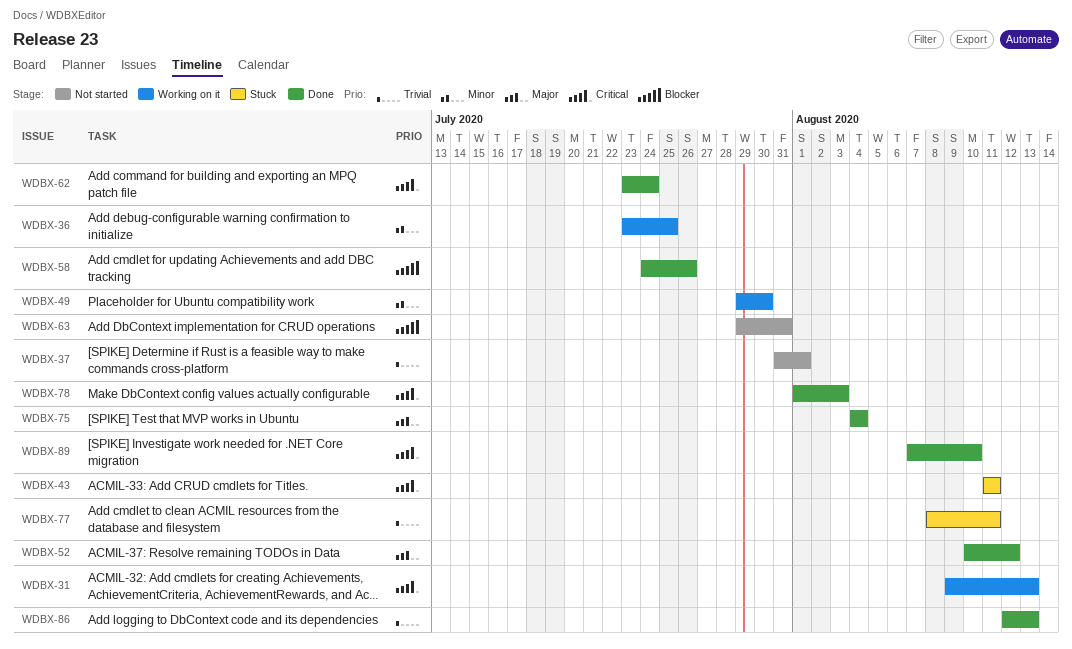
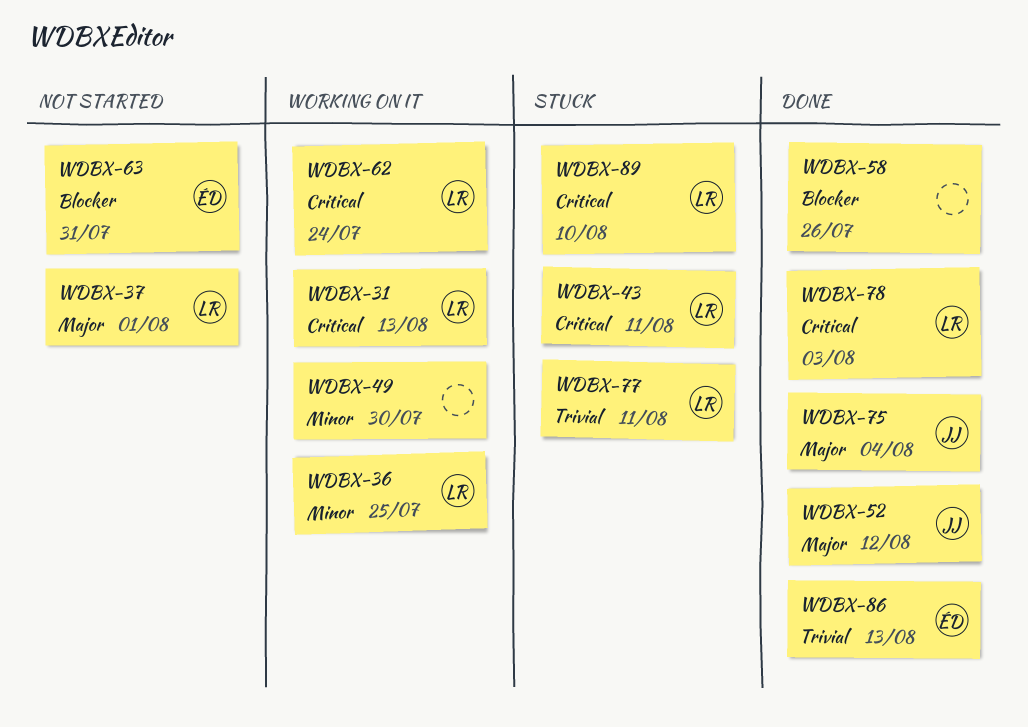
WDBX-37, priority: Trivial -> Major
WDBX-62, status: Done -> Working on it
WDBX-89, status: Done -> Stuck

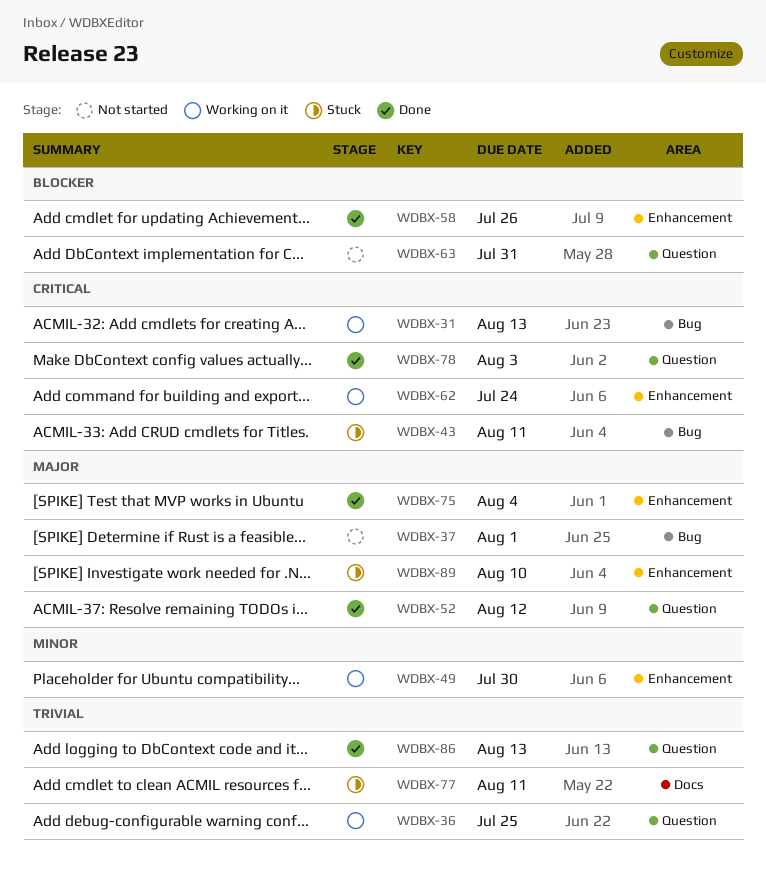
WDBX-36, priority: Minor -> Trivial
WDBX-89, priority: Critical -> Major

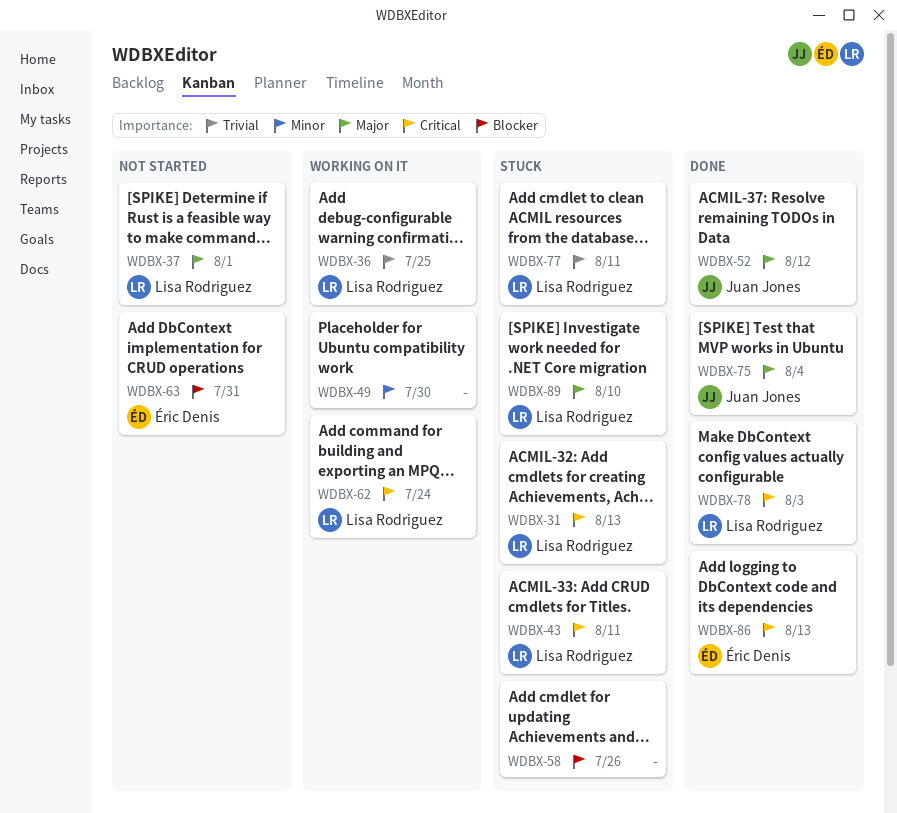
WDBX-31, status: Working on it -> Stuck
WDBX-58, status: Done -> Stuck
WDBX-86, priority: Trivial -> Critical

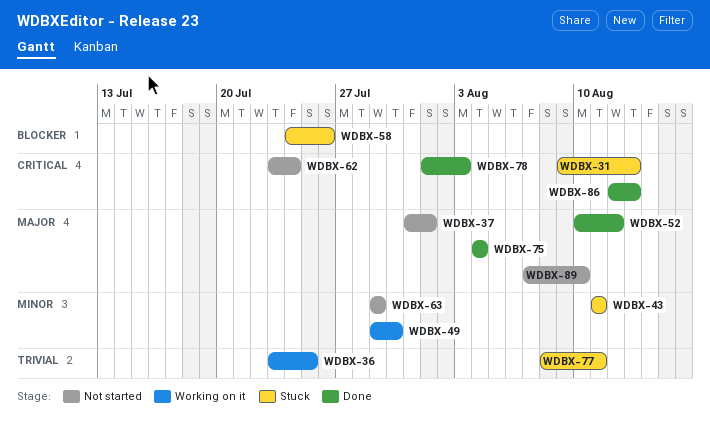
WDBX-43, priority: Critical -> Minor
WDBX-62, status: Working on it -> Not started
WDBX-63, priority: Blocker -> Minor
WDBX-63, due: Jul 31 -> Jul 29
WDBX-89, status: Stuck -> Not started

